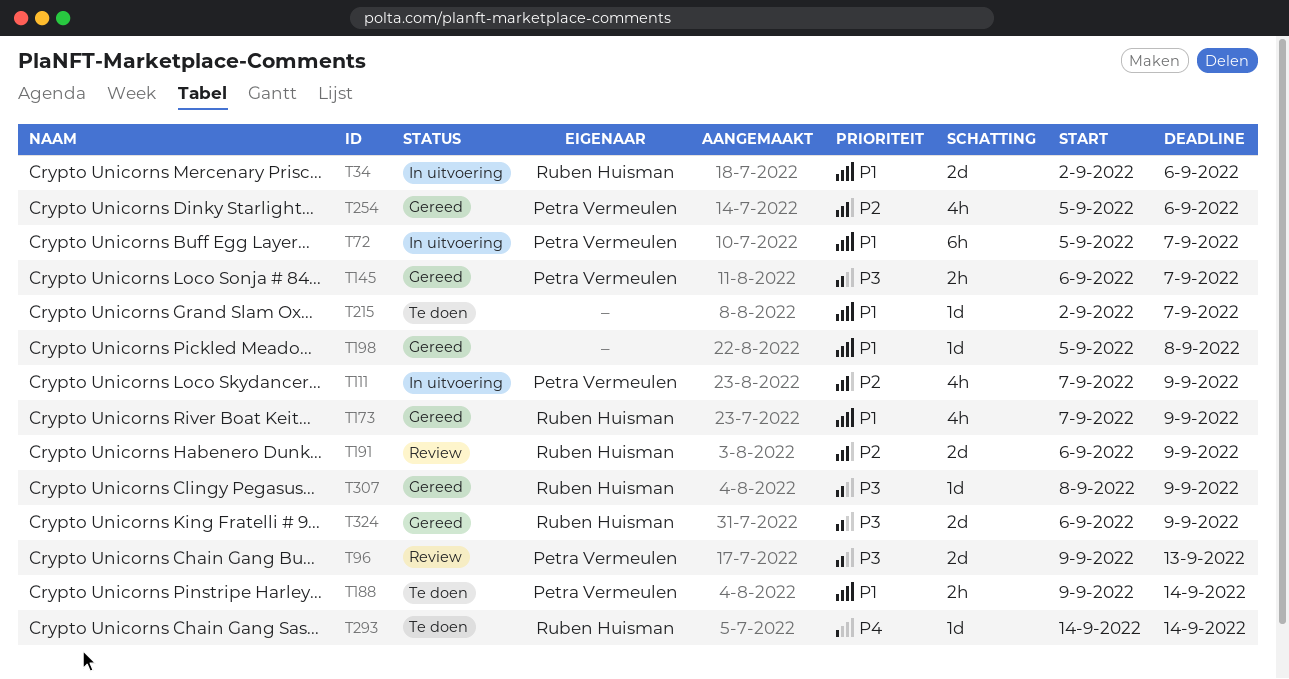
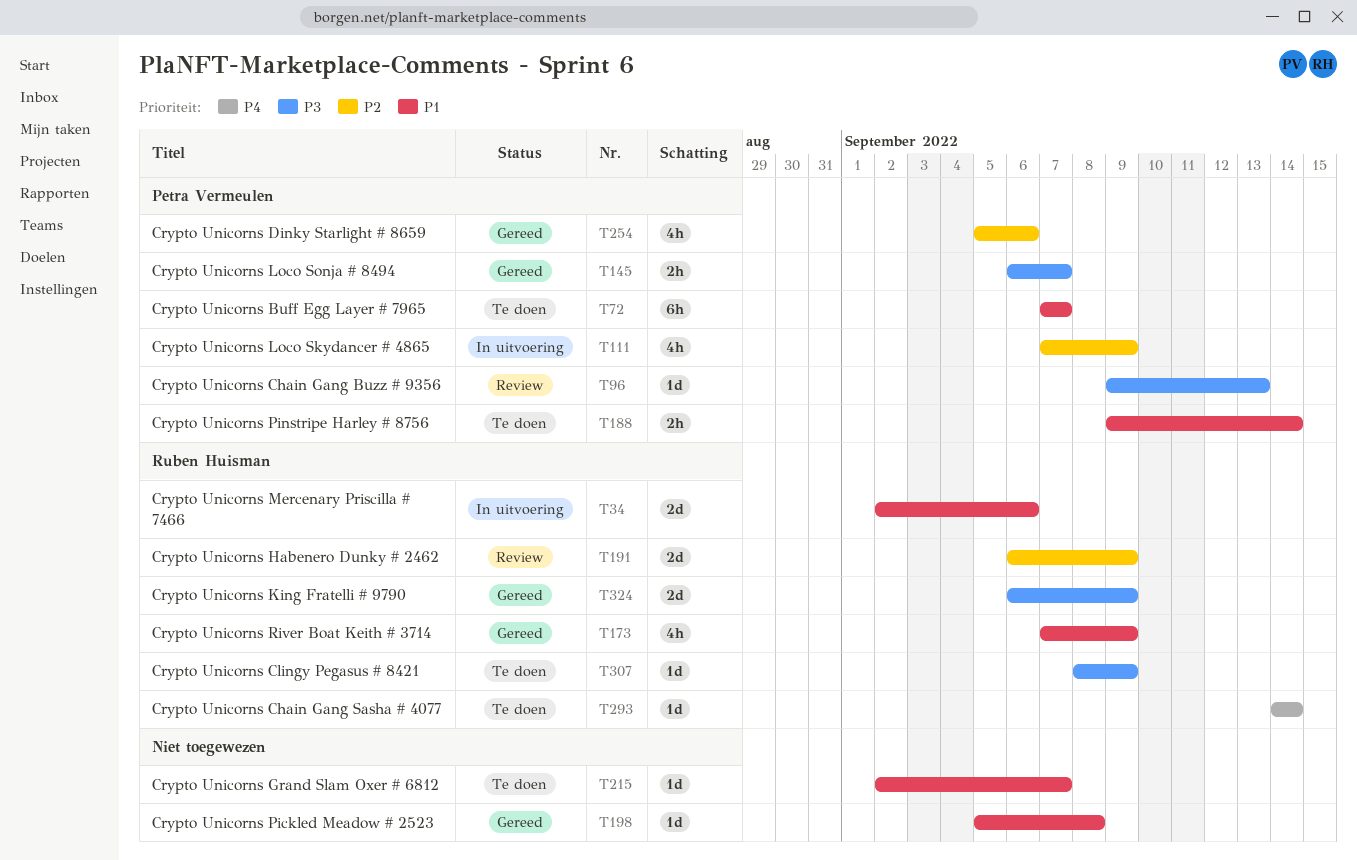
T72, status: In uitvoering -> Te doen
T72, start: Sep 5 -> Sep 7
T96, estimate: 2d -> 1d
T307, status: Gereed -> Te doen

